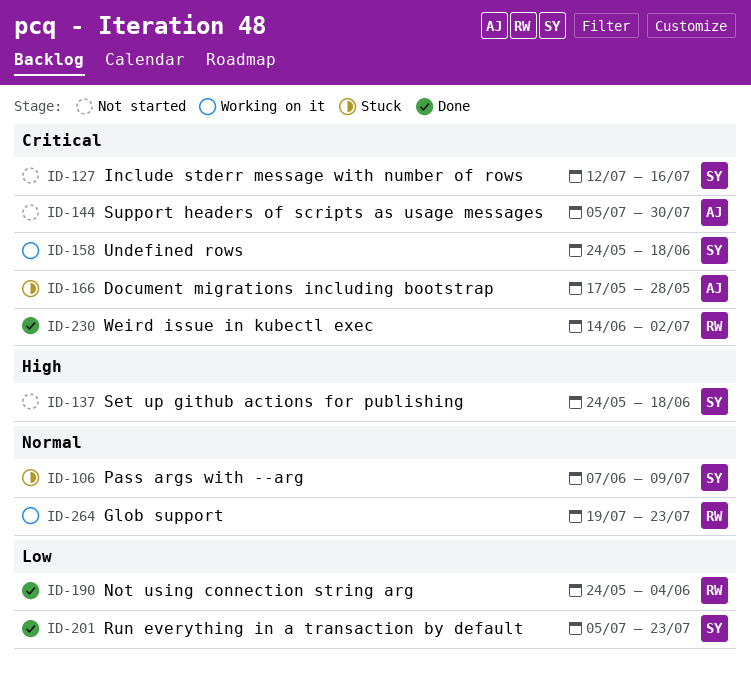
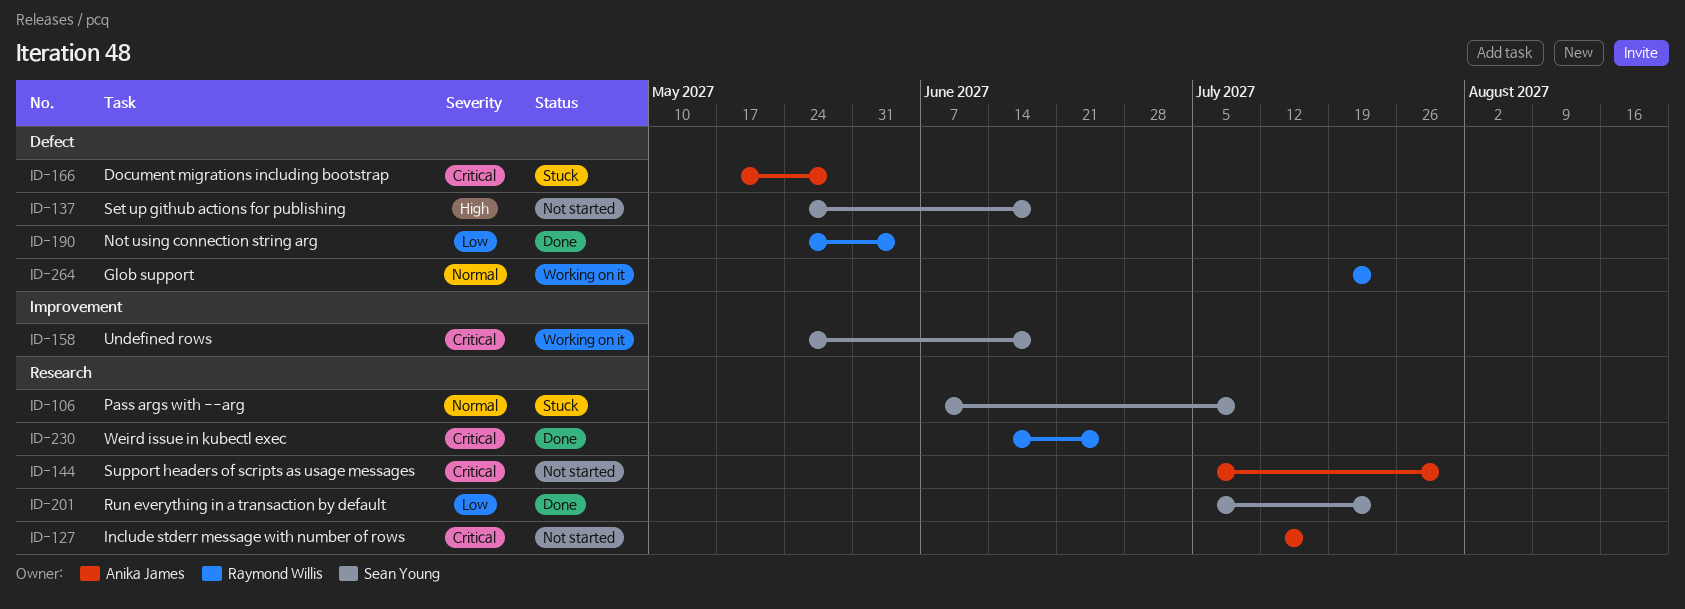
ID-127, owner: Sean Young -> Anika James
ID-230, due: Jul 2 -> Jun 25

